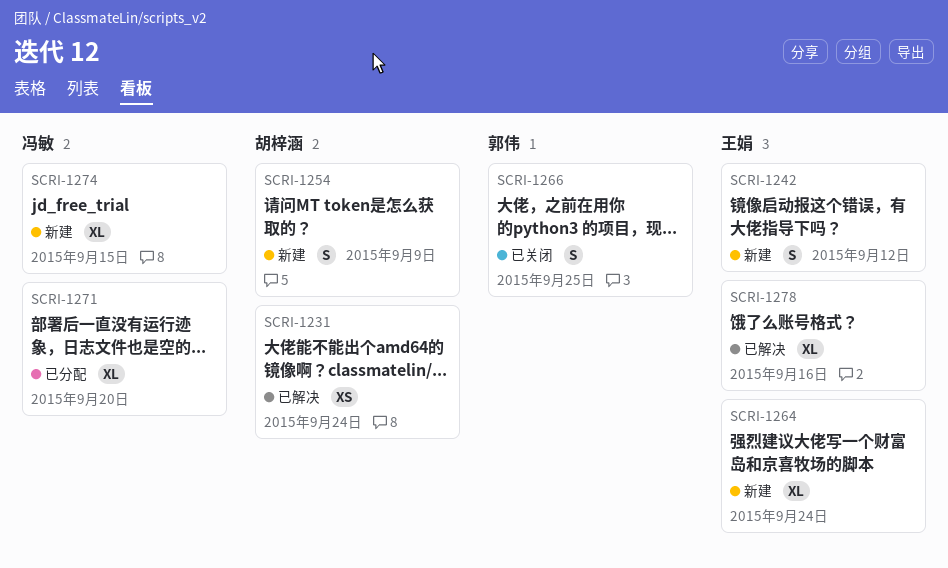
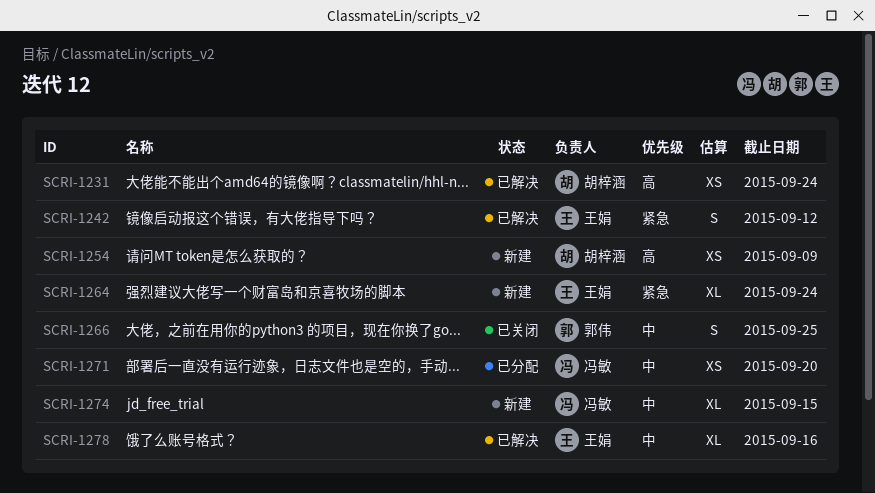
SCRI-1242, status: 新建 -> 已解决
SCRI-1254, estimate: S -> XS
SCRI-1271, estimate: XL -> XS

